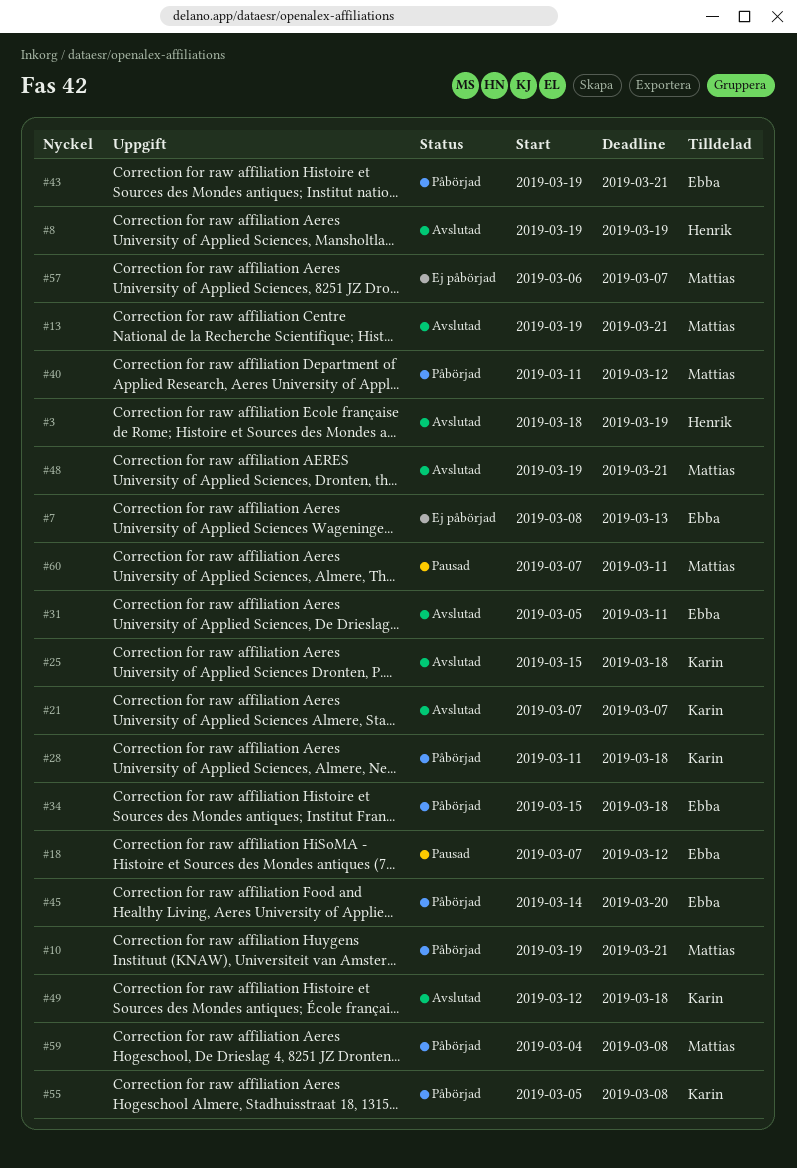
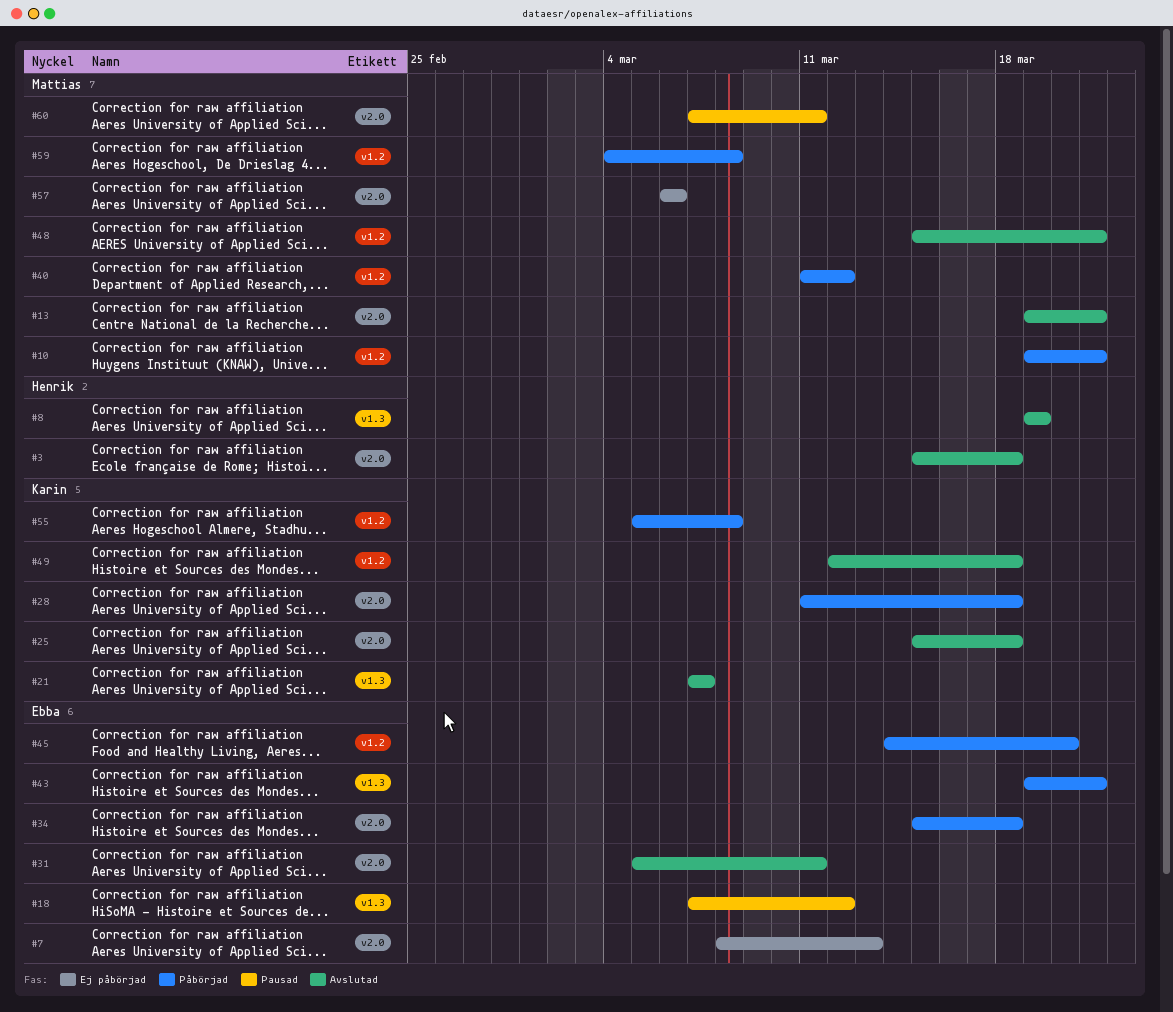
#3, start: Mar 18 -> Mar 15
#3, due: Mar 19 -> Mar 18
#48, start: Mar 19 -> Mar 15
#57, due: Mar 7 -> Mar 6

